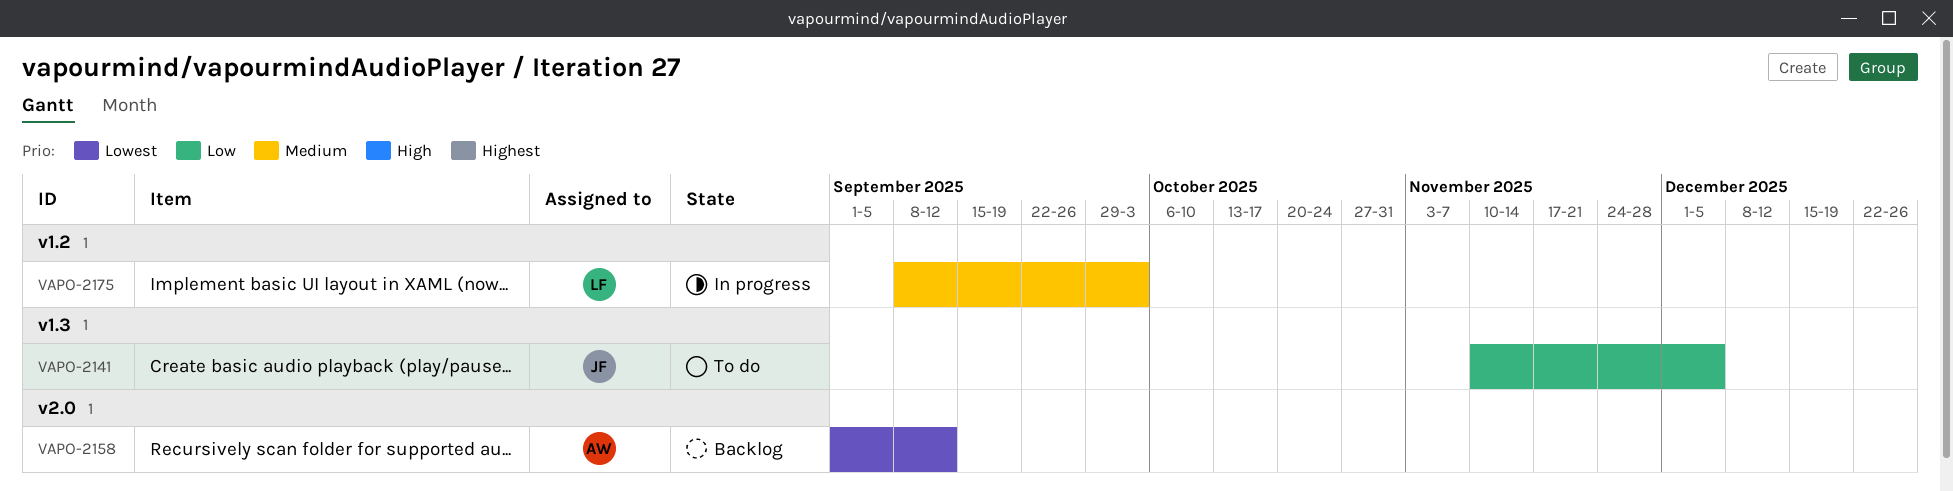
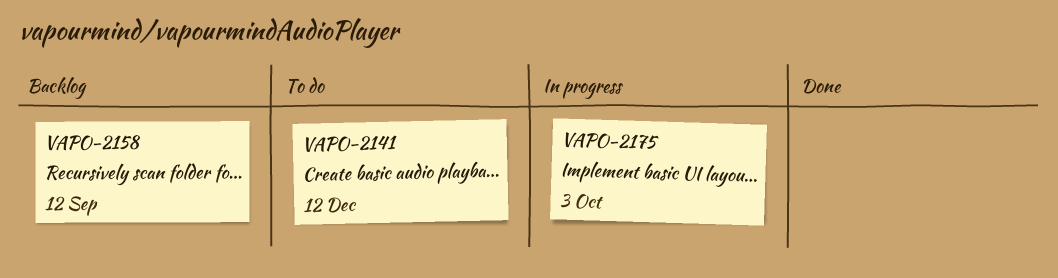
VAPO-2141, due: Dec 5 -> Dec 12

